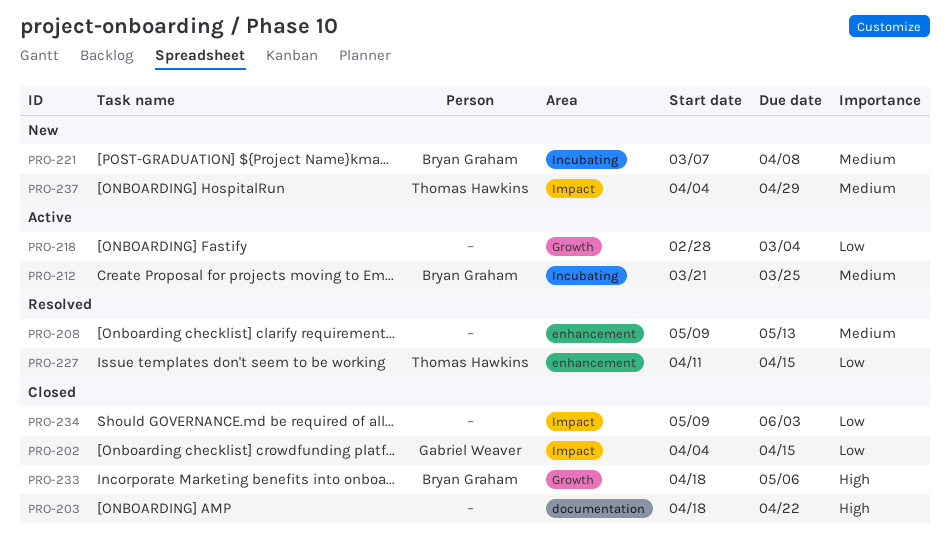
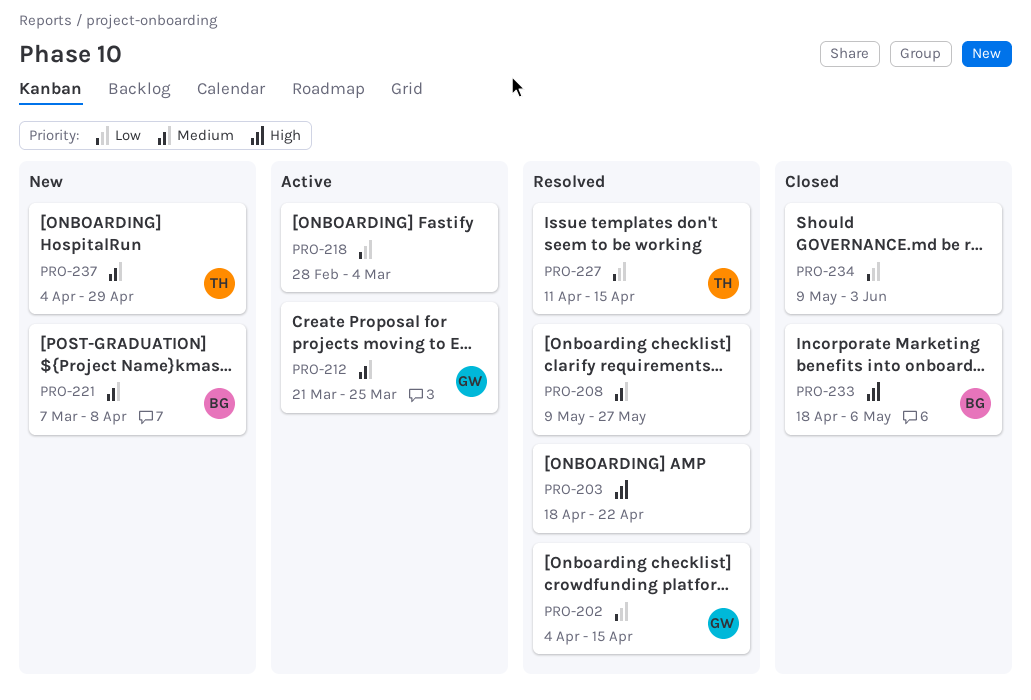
PRO-202, status: Closed -> Resolved
PRO-203, status: Closed -> Resolved
PRO-208, due: May 13 -> May 27
PRO-212, owner: Bryan Graham -> Gabriel Weaver

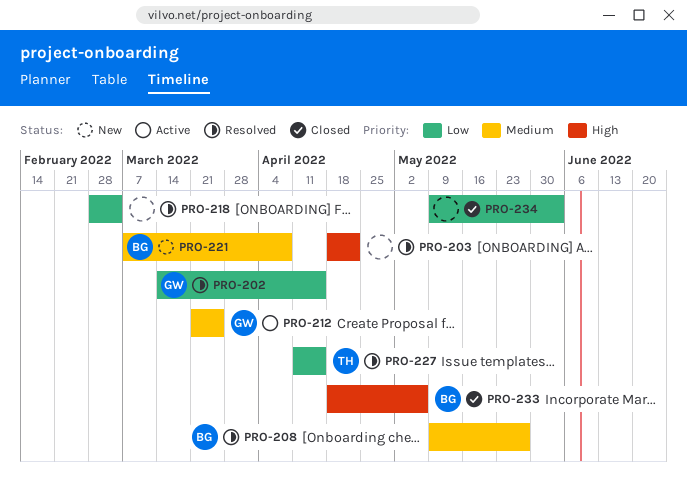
PRO-202, start: Apr 4 -> Mar 14
PRO-208, owner: none -> BG
PRO-218, status: Active -> Resolved
PRO-237: present -> none

